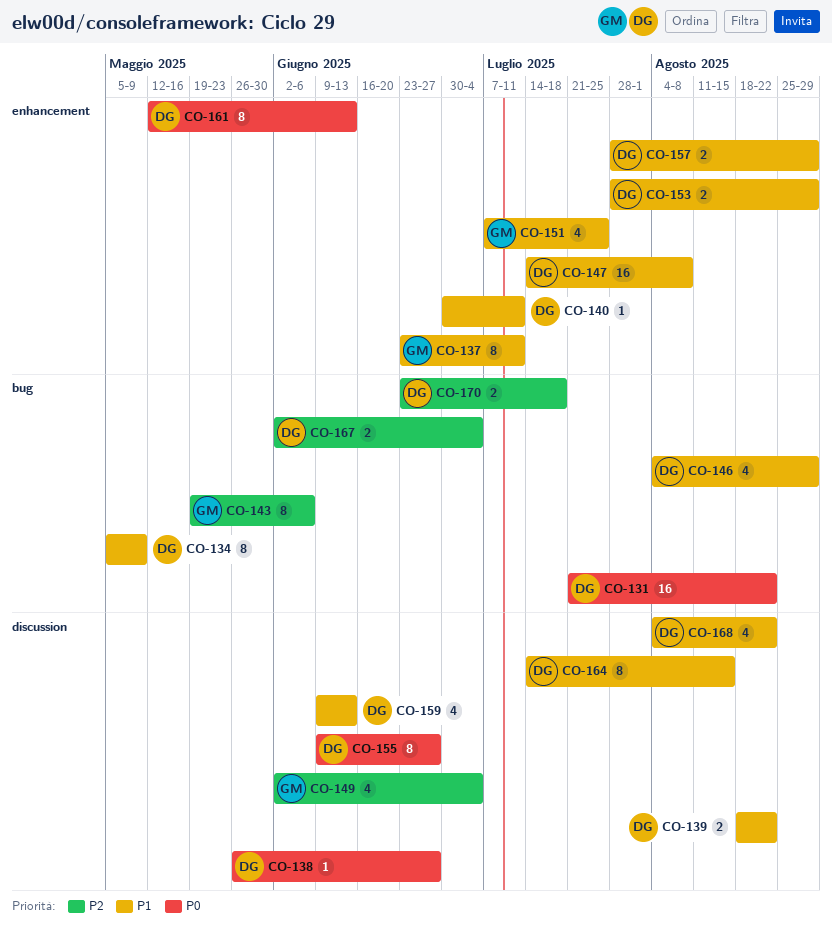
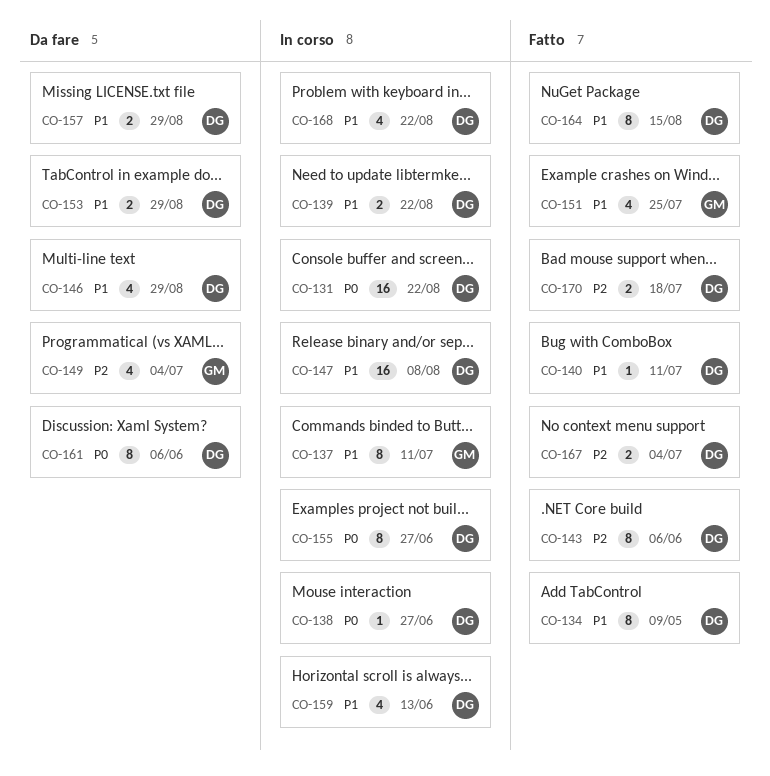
CO-143, owner: GM -> DG
CO-161, due: Jun 13 -> Jun 6

